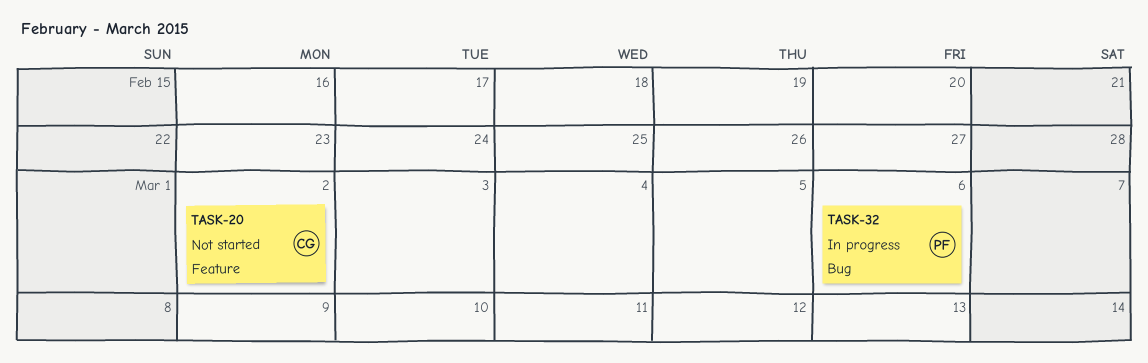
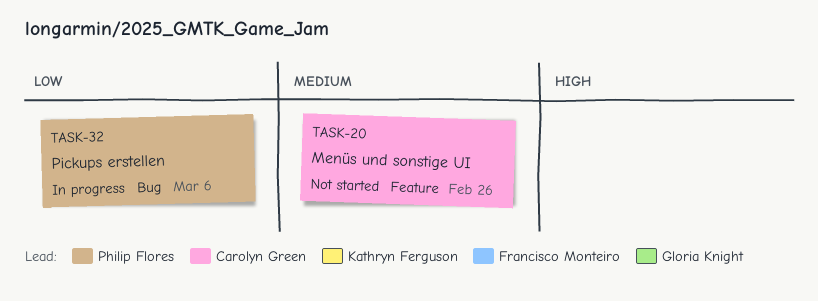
TASK-20, due: Mar 2 -> Feb 26

